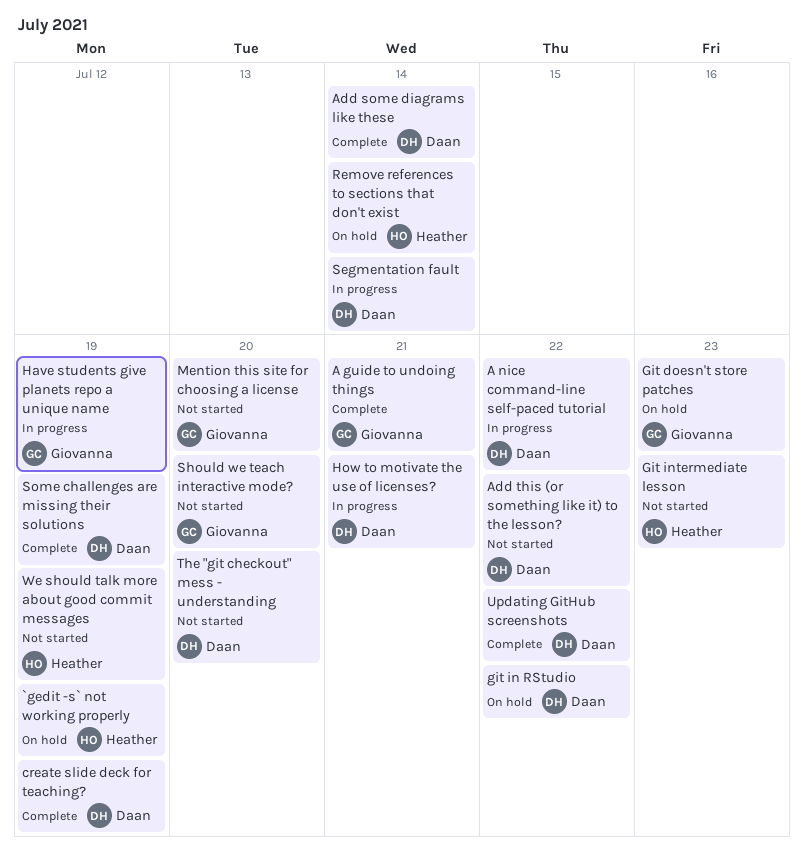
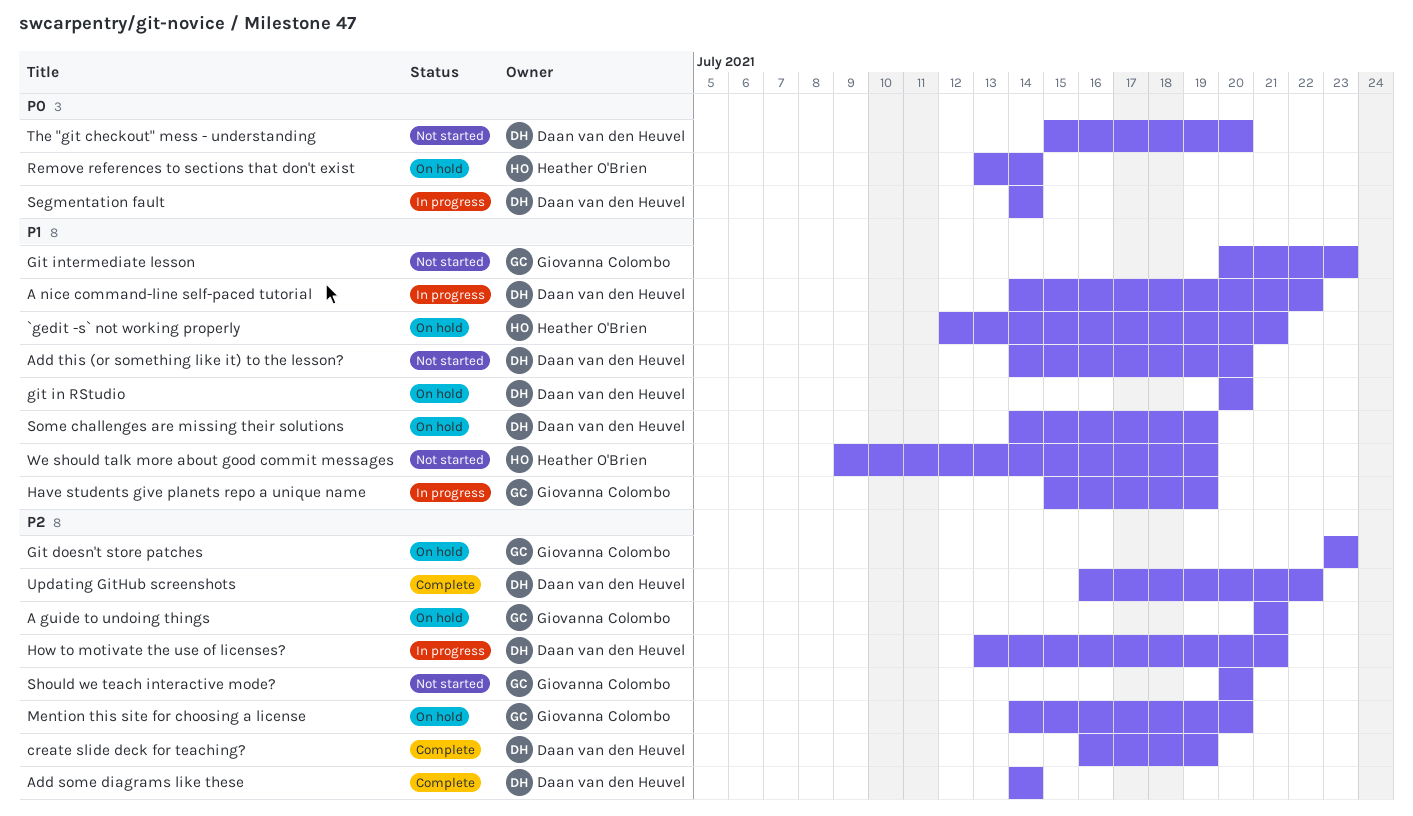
`gedit -s` not working properly, due: Jul 19 -> Jul 21
A guide to undoing things, status: Complete -> On hold
Add this (or something like it) to the lesson?, due: Jul 22 -> Jul 20
git in RStudio, due: Jul 22 -> Jul 20
Git intermediate lesson, owner: Heather O'Brien -> Giovanna Colombo
Mention this site for choosing a license, status: Not started -> On hold
Some challenges are missing their solutions, status: Complete -> On hold

